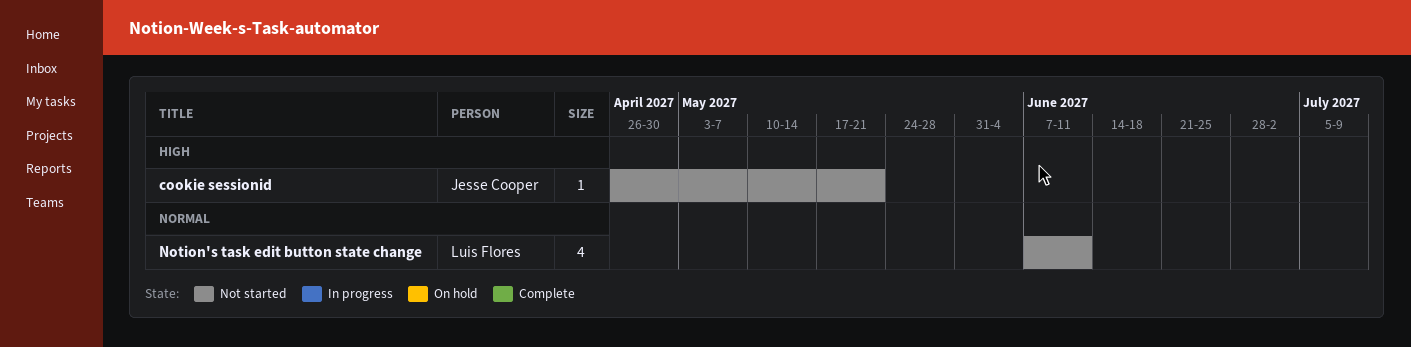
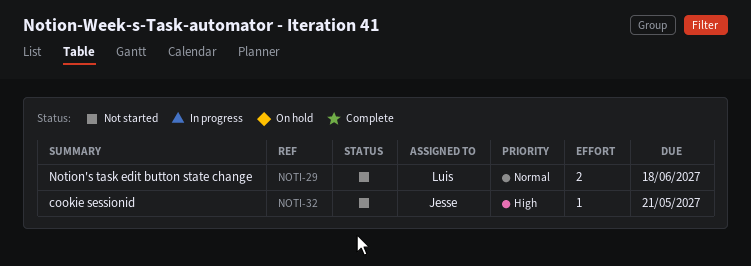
Notion's task edit button state change, estimate: 4 -> 2
Notion's task edit button state change, due: Jun 11 -> Jun 18

